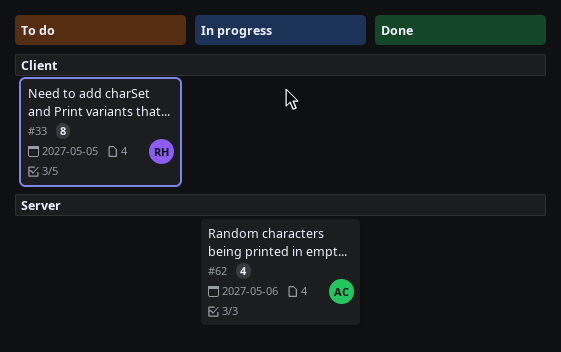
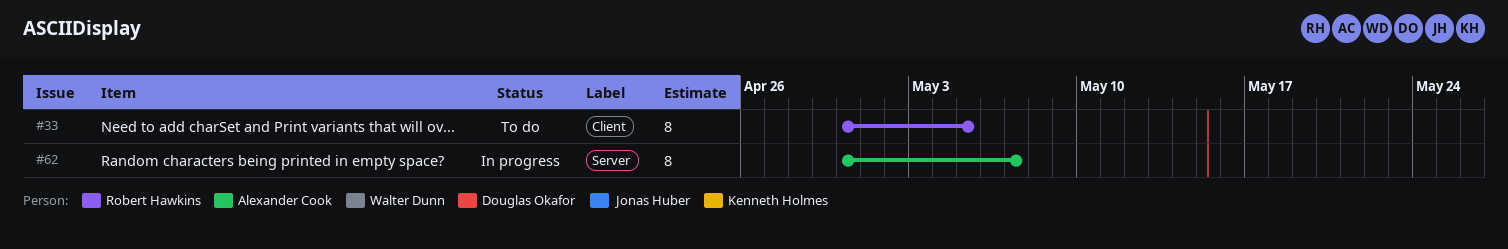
#62, estimate: 4 -> 8
#62, due: May 6 -> May 7

